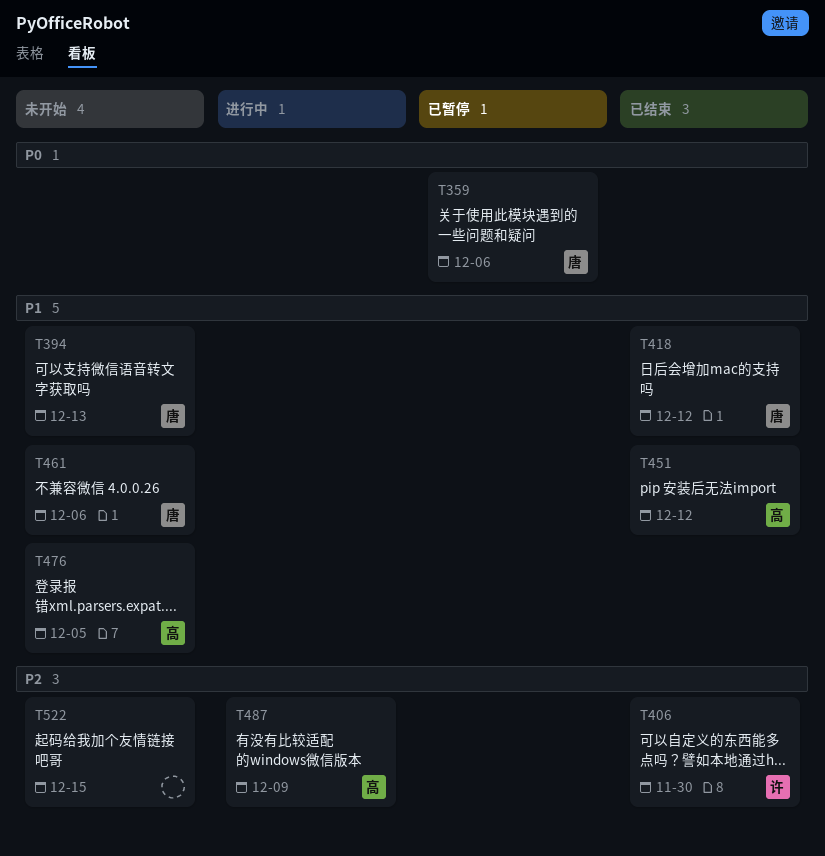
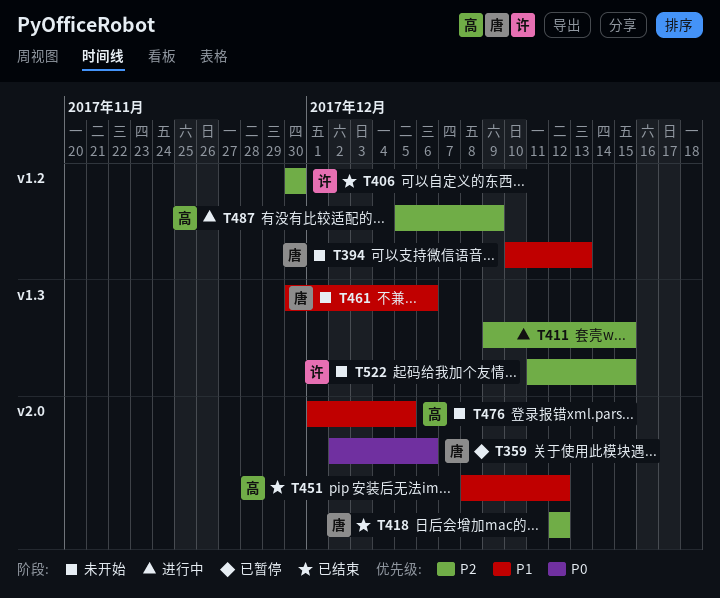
T411: none -> present
T418, priority: P1 -> P2
T522, owner: none -> 许

